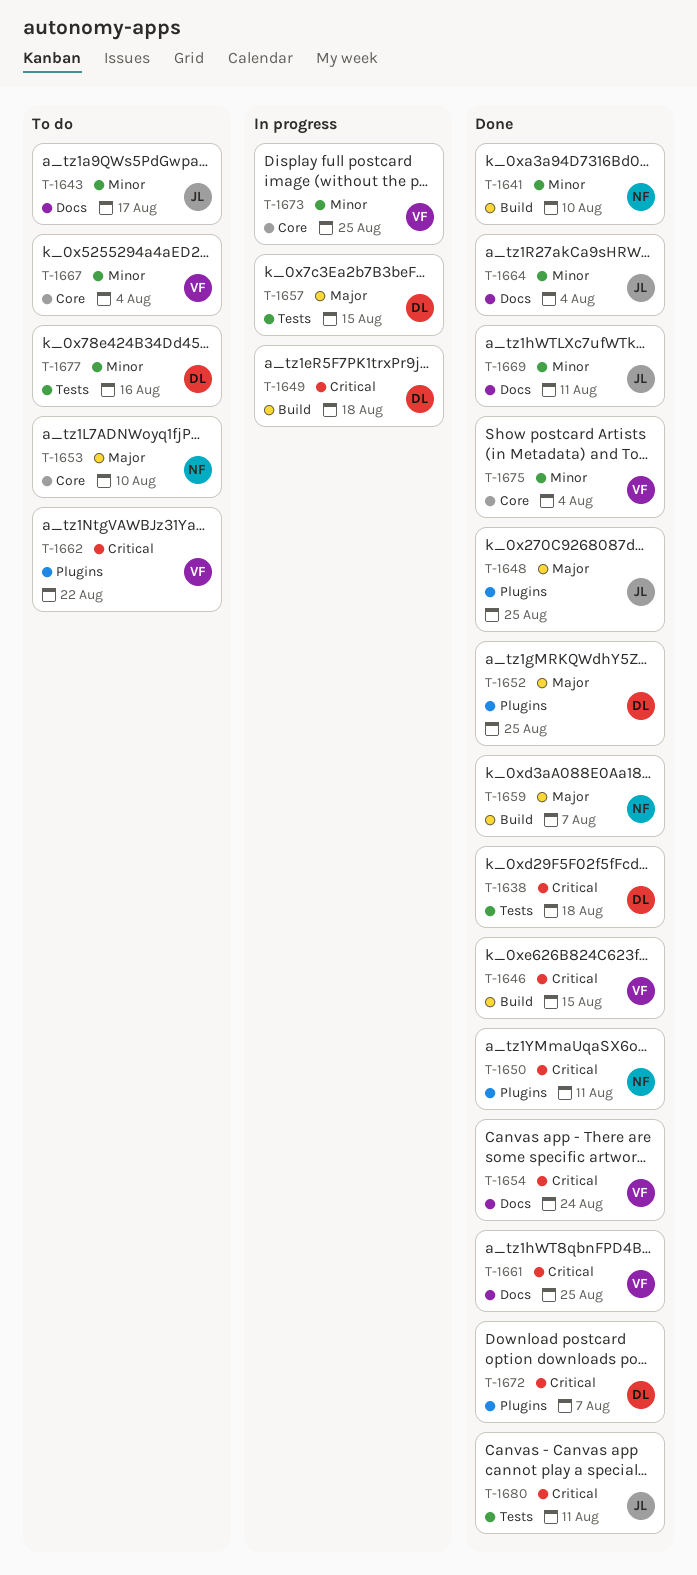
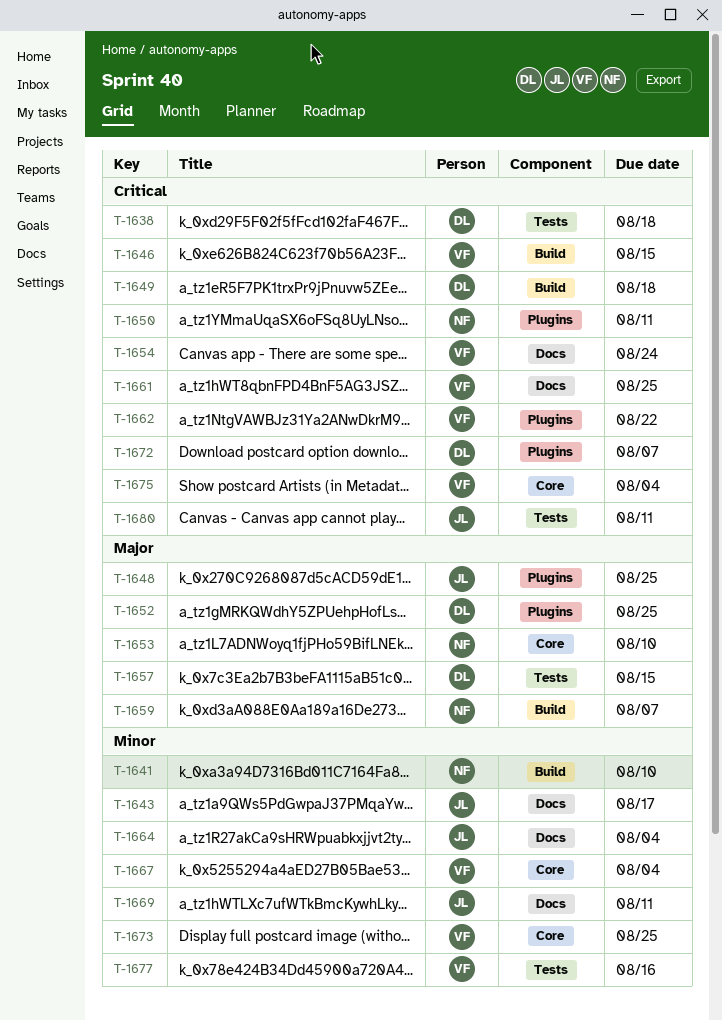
T-1675, priority: Minor -> Critical
T-1677, owner: DL -> VF

